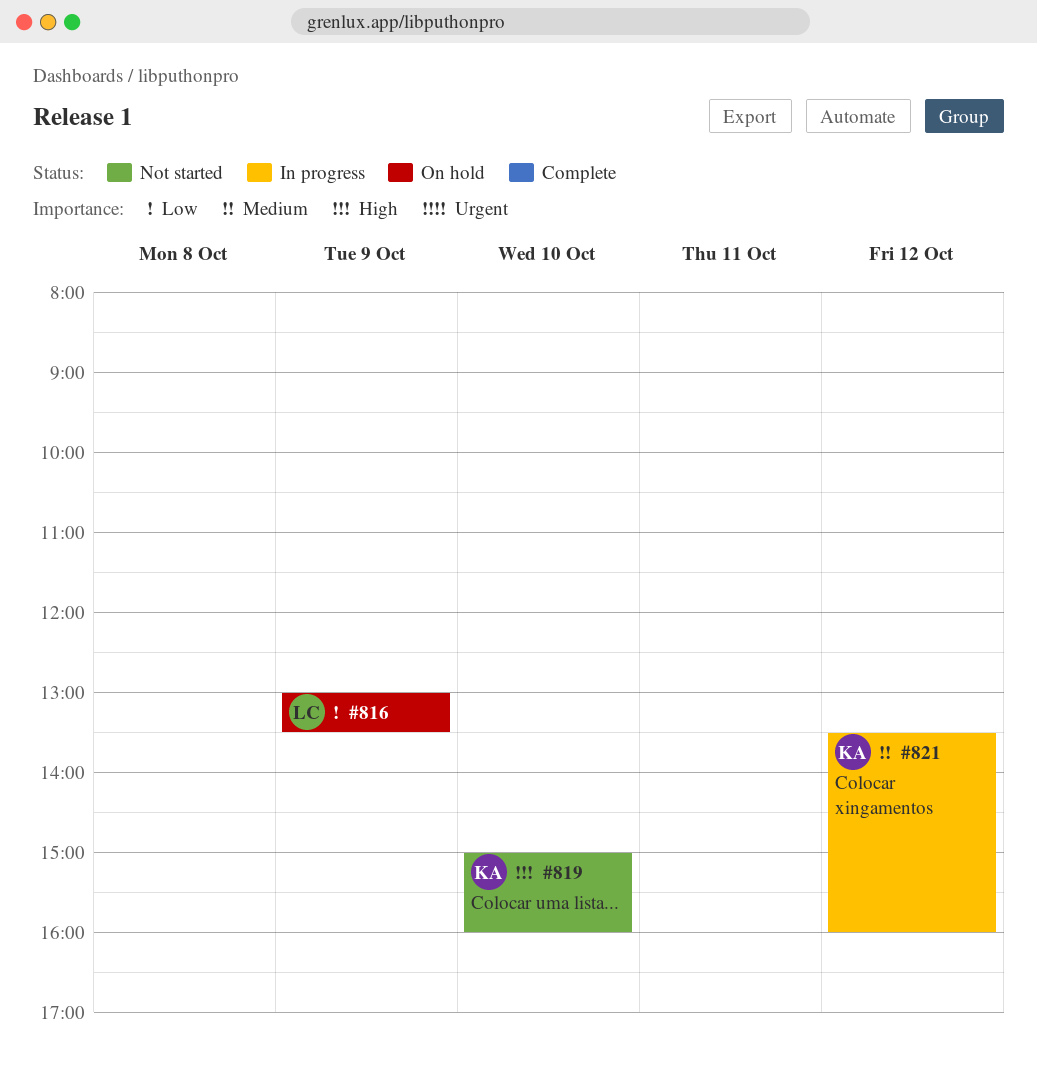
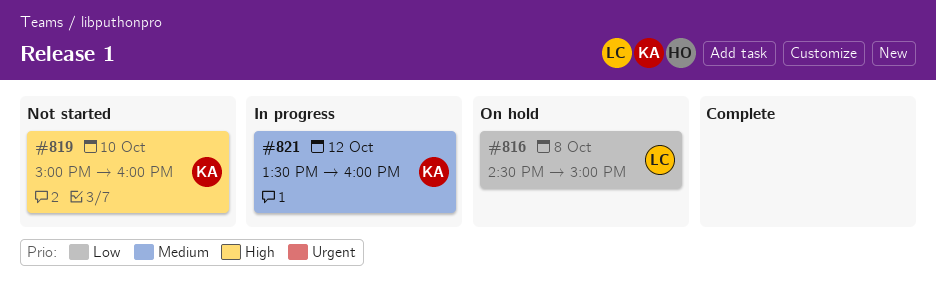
#816, day: Oct 9 -> Oct 8
#816, begins: 13:00 -> 14:30
#816, ends: 13:30 -> 15:00

